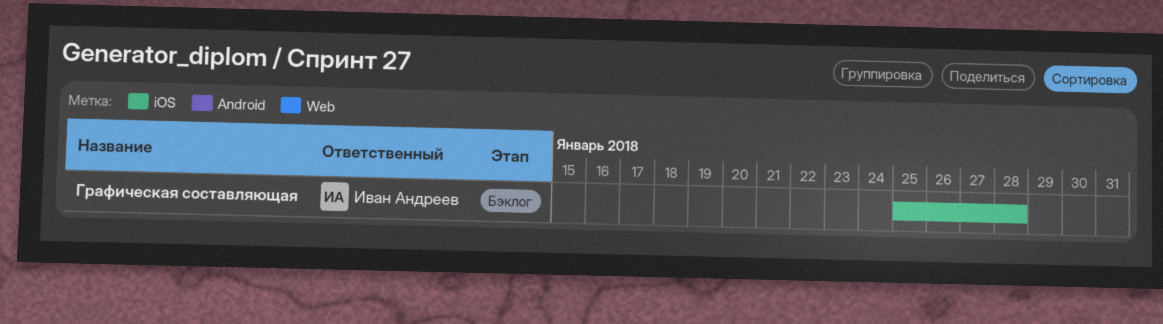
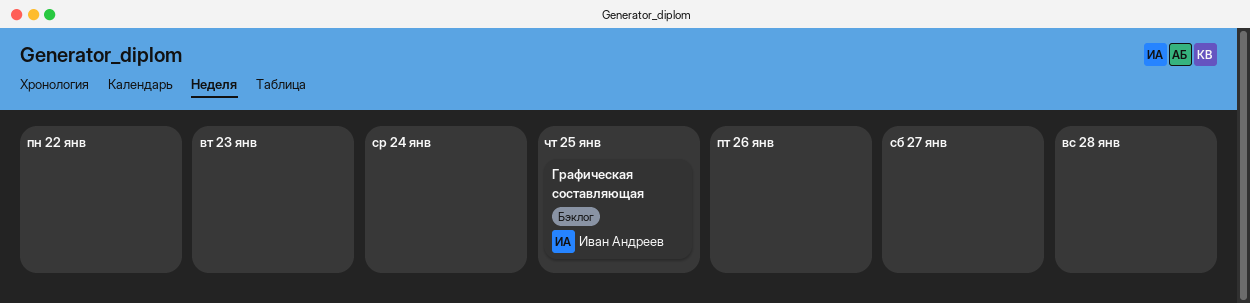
Графическая составляющая, due: Jan 28 -> Jan 25

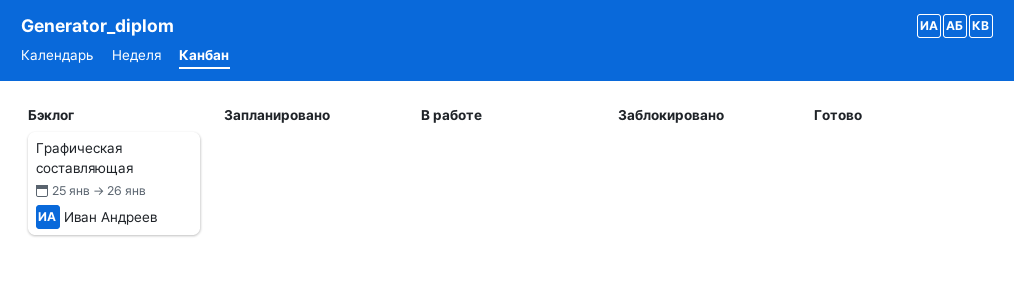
Графическая составляющая, due: Jan 25 -> Jan 26

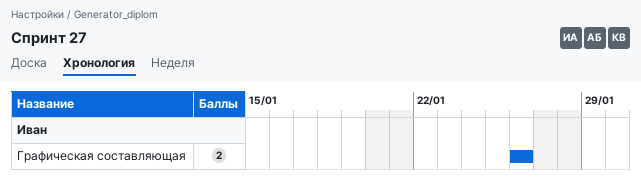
Графическая составляющая, start: Jan 25 -> Jan 26

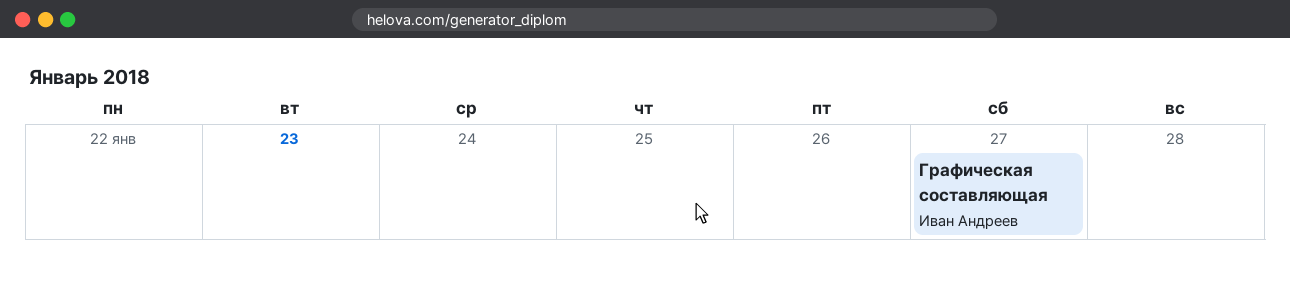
Графическая составляющая, due: Jan 26 -> Jan 27

